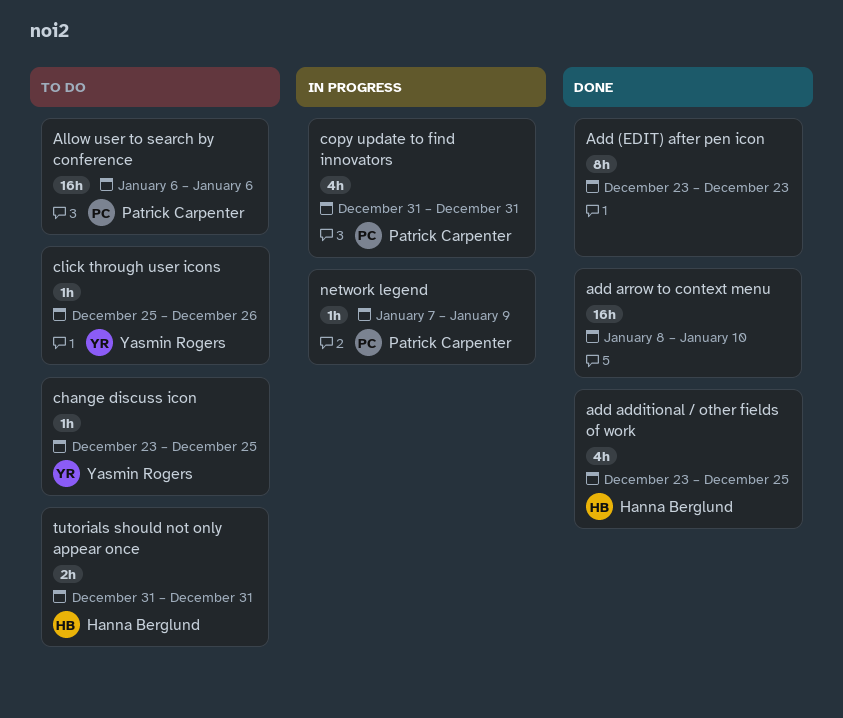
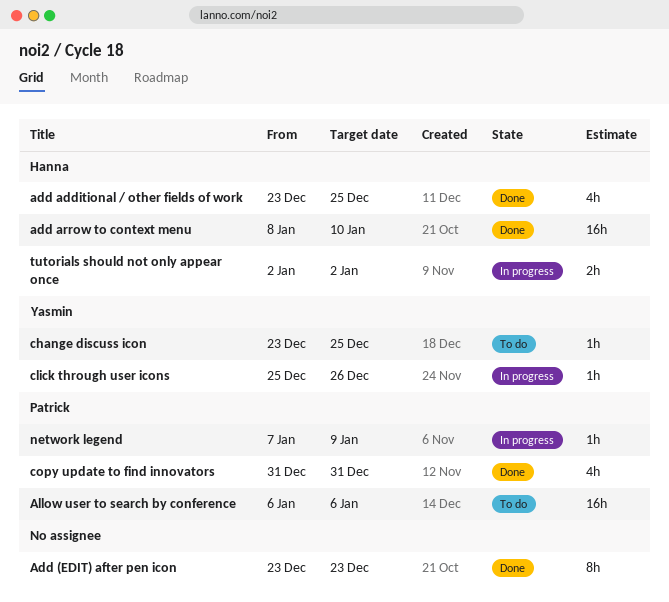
add arrow to context menu, owner: none -> Hanna Berglund
click through user icons, status: To do -> In progress
copy update to find innovators, status: In progress -> Done
tutorials should not only appear once, status: To do -> In progress
tutorials should not only appear once, start: Dec 31 -> Jan 2
tutorials should not only appear once, due: Dec 31 -> Jan 2

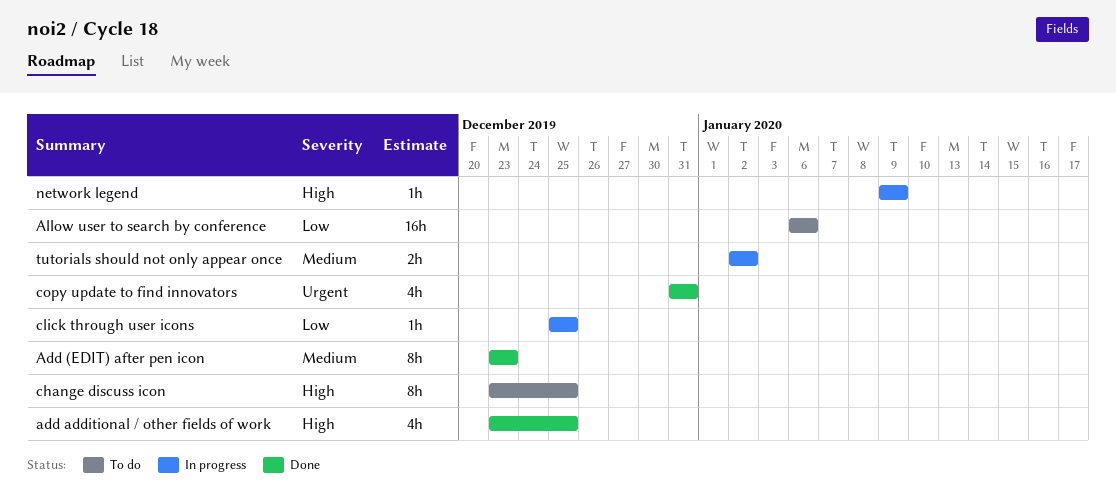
add arrow to context menu: present -> none
change discuss icon, estimate: 1h -> 8h
click through user icons, due: Dec 26 -> Dec 25
network legend, start: Jan 7 -> Jan 9

